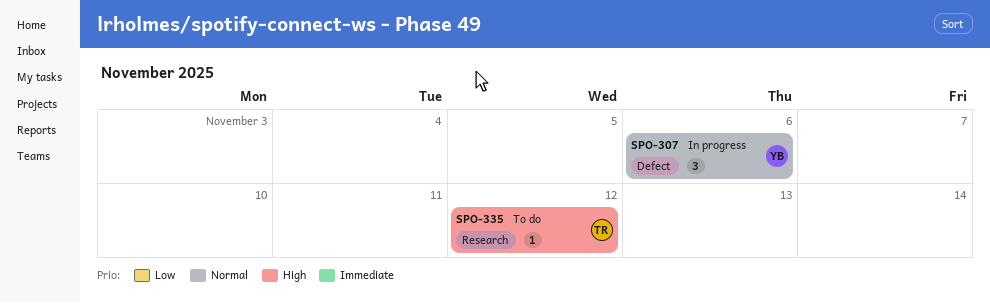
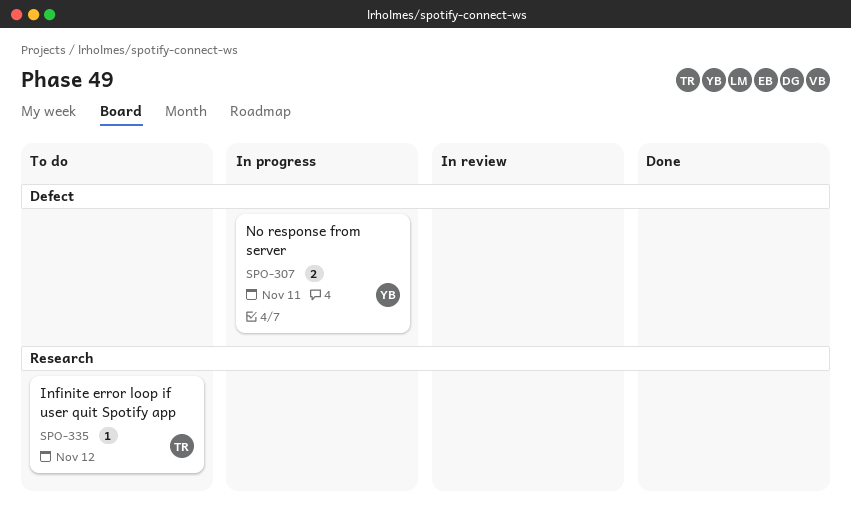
SPO-307, estimate: 3 -> 2
SPO-307, due: Nov 6 -> Nov 11

